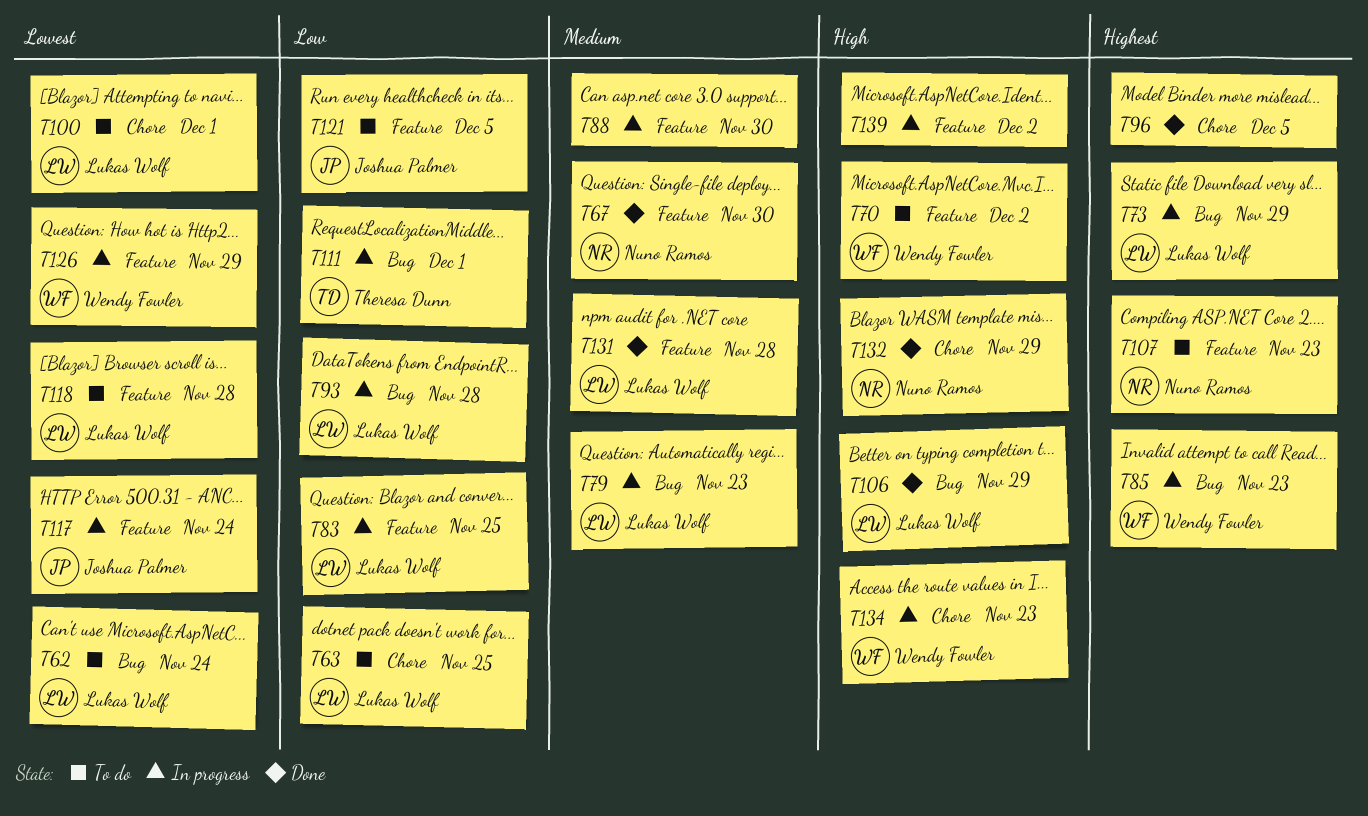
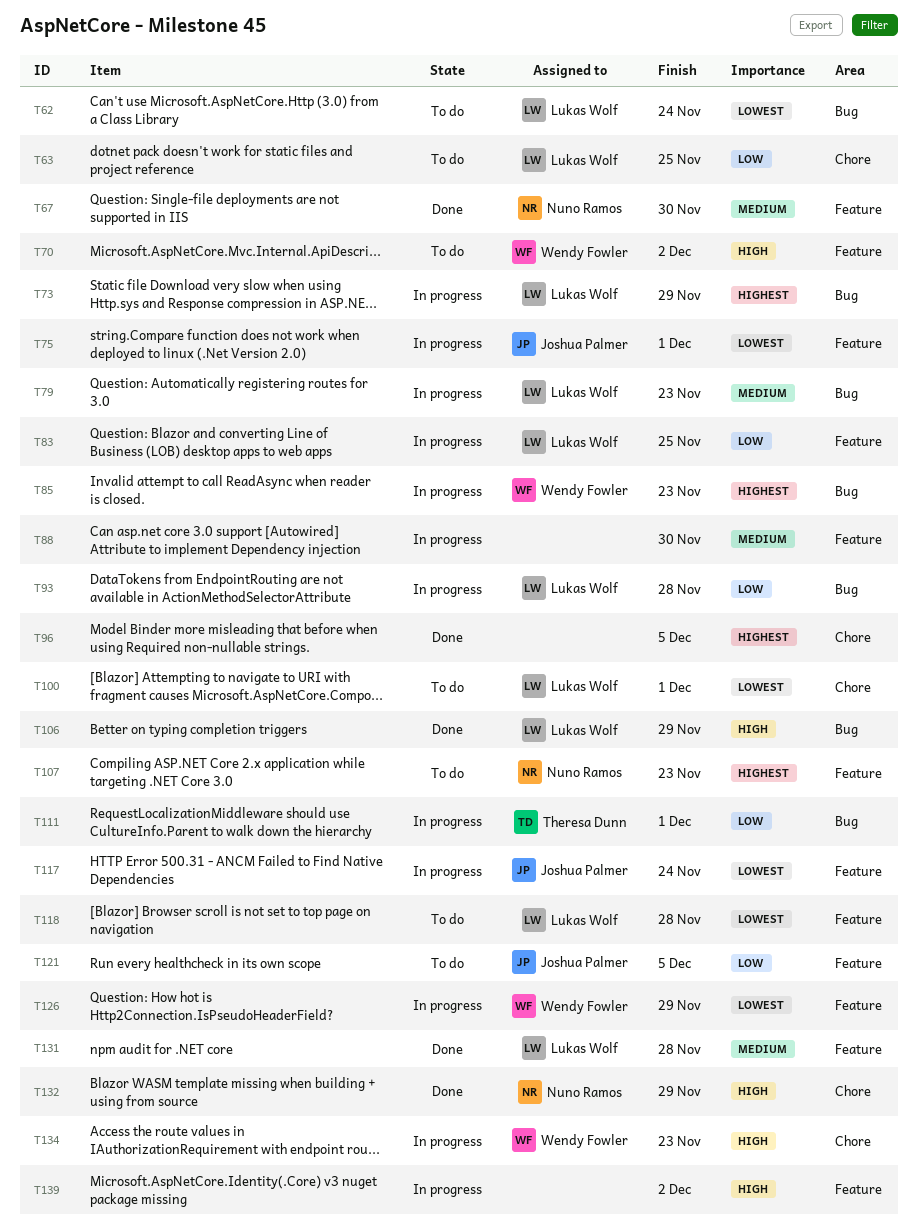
T75: none -> present

